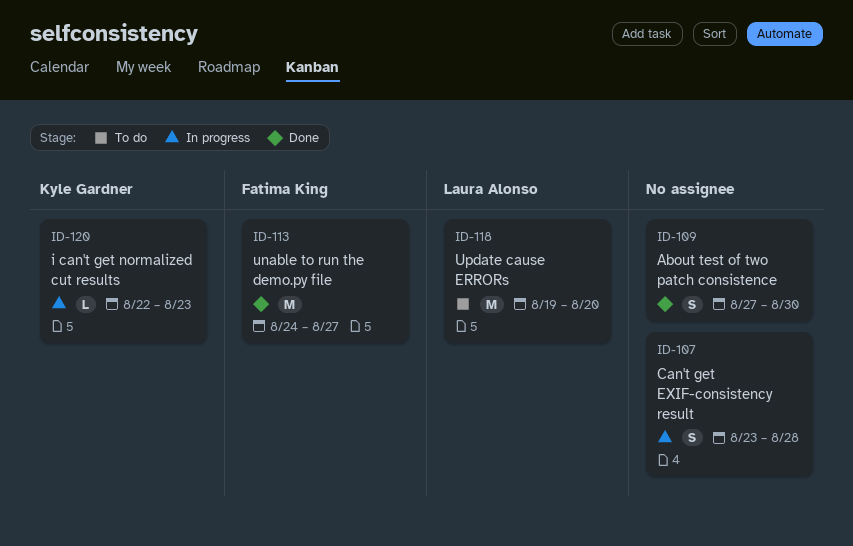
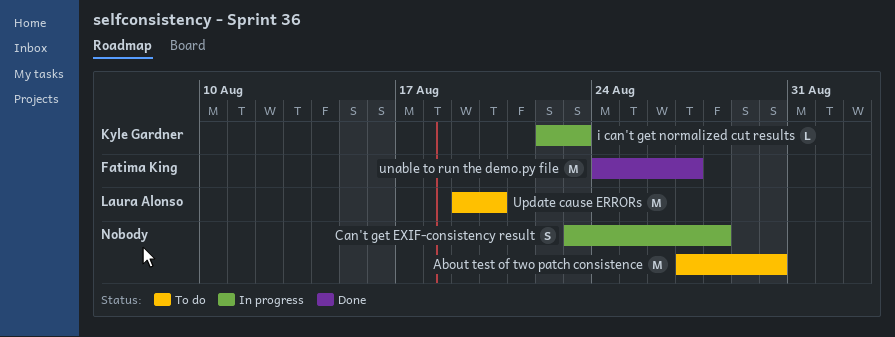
About test of two patch consistence, status: Done -> To do
About test of two patch consistence, estimate: S -> M

